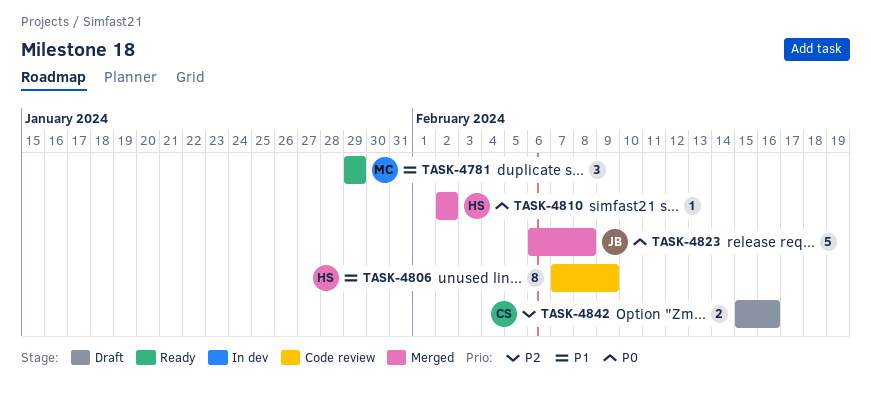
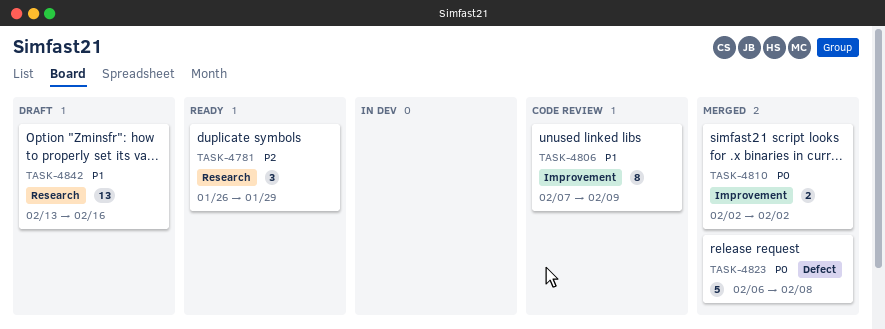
TASK-4781, priority: P1 -> P2
TASK-4781, start: Jan 29 -> Jan 26
TASK-4810, estimate: 1 -> 2
TASK-4842, priority: P2 -> P1
TASK-4842, estimate: 2 -> 13
TASK-4842, start: Feb 15 -> Feb 13

